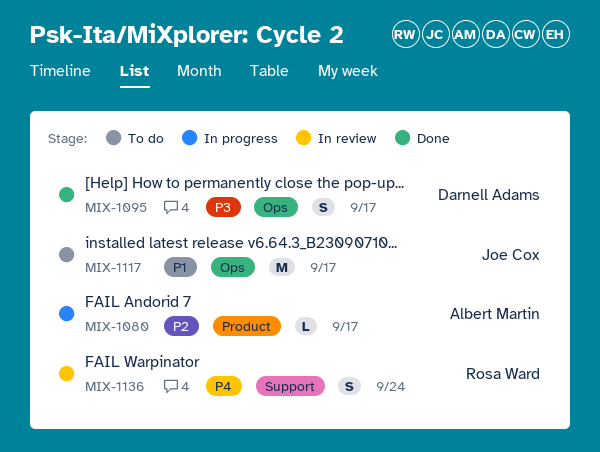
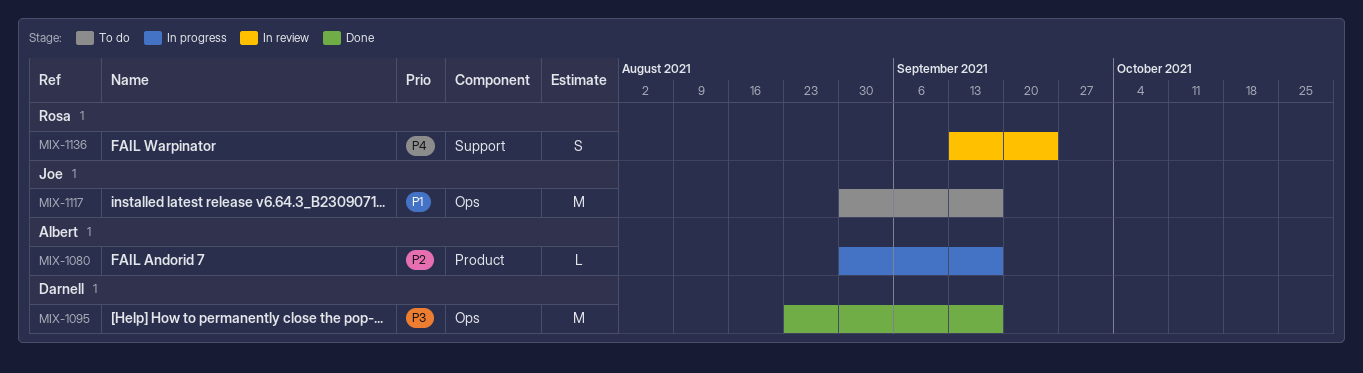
MIX-1095, estimate: S -> M

